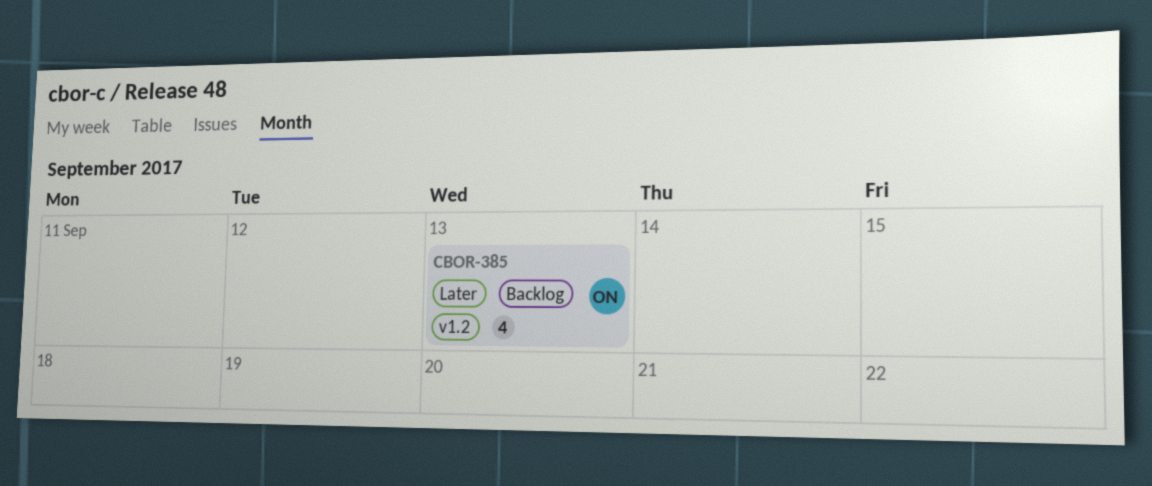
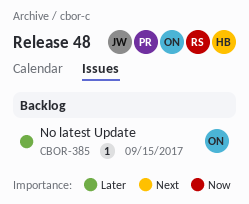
CBOR-385, estimate: 4 -> 1
CBOR-385, due: Sep 13 -> Sep 15

